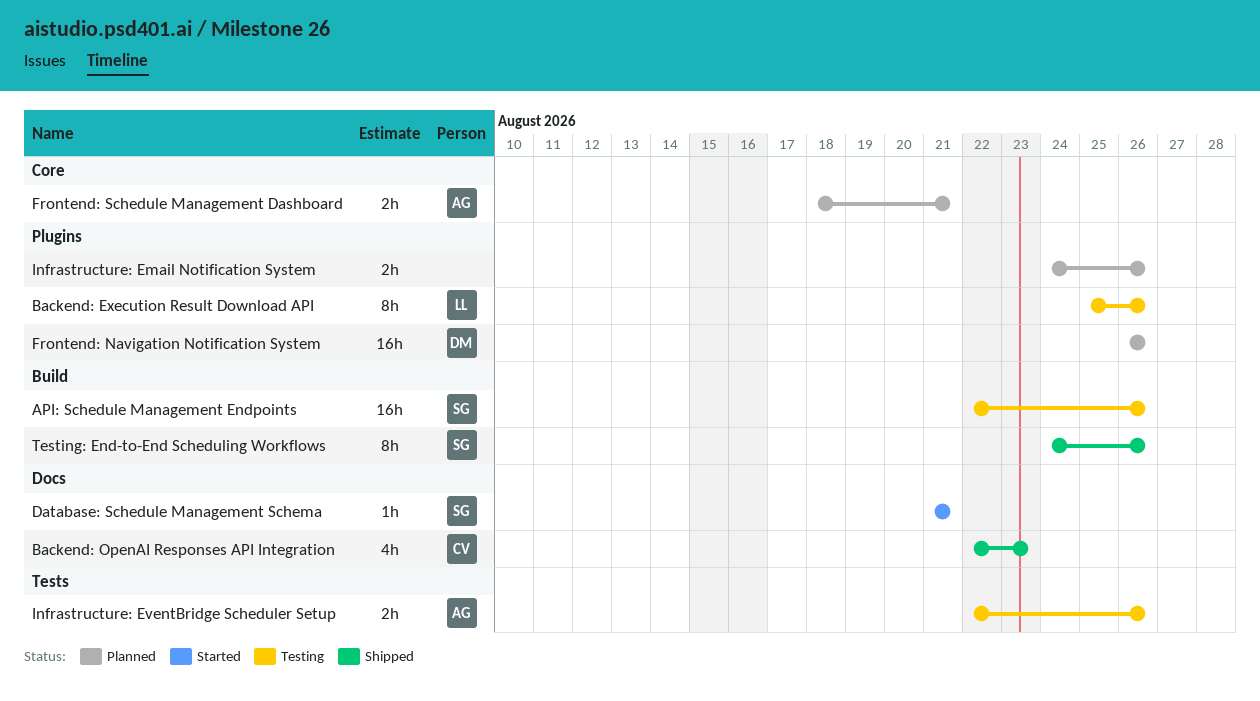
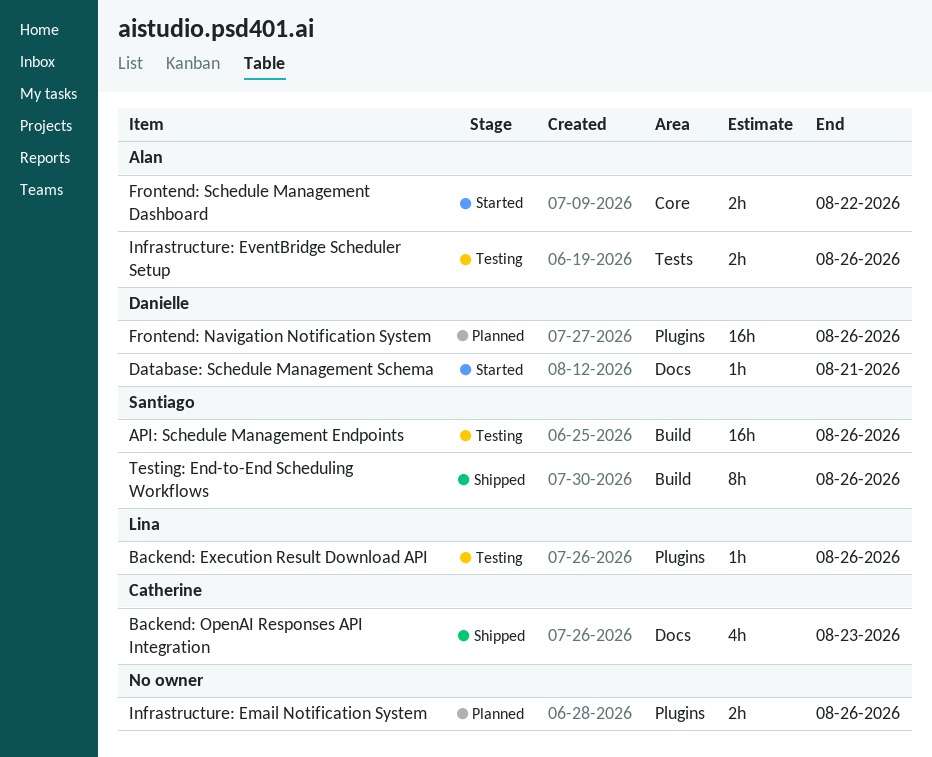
Backend: Execution Result Download API, estimate: 8h -> 1h
Database: Schedule Management Schema, owner: Santiago -> Danielle
Frontend: Schedule Management Dashboard, status: Planned -> Started
Frontend: Schedule Management Dashboard, due: Aug 21 -> Aug 22

